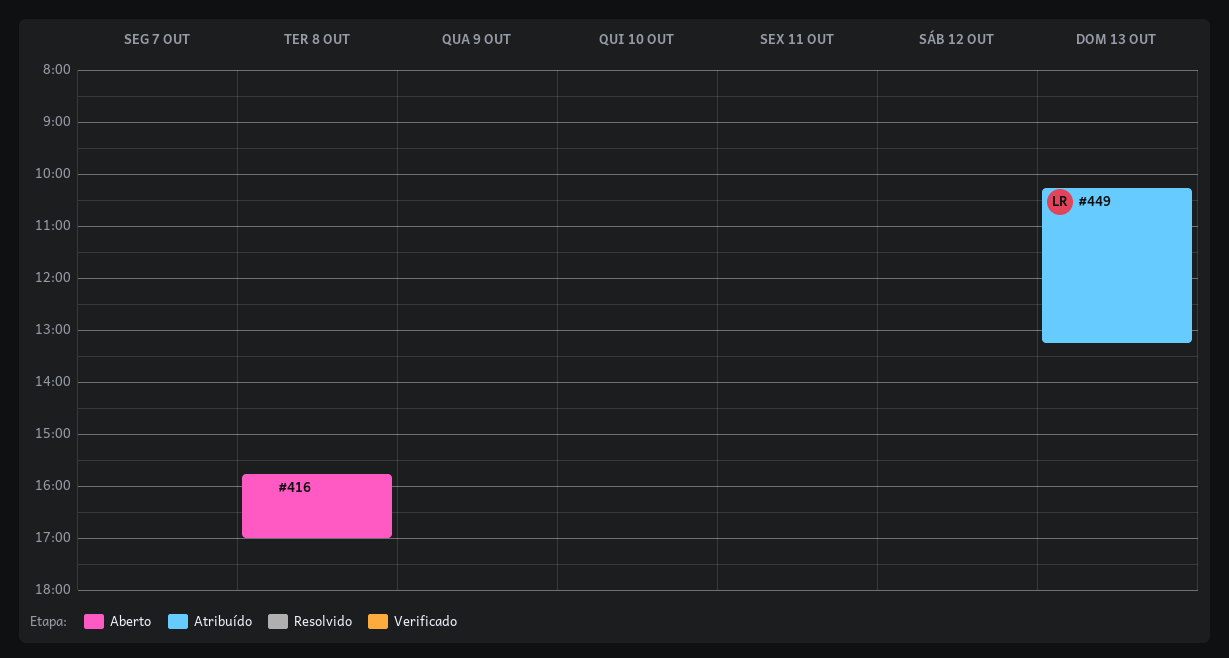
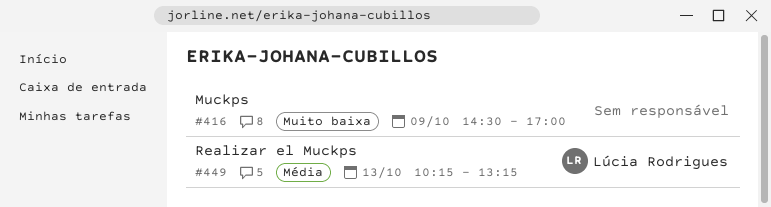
#416, day: Oct 8 -> Oct 9
#416, begins: 15:45 -> 14:30

